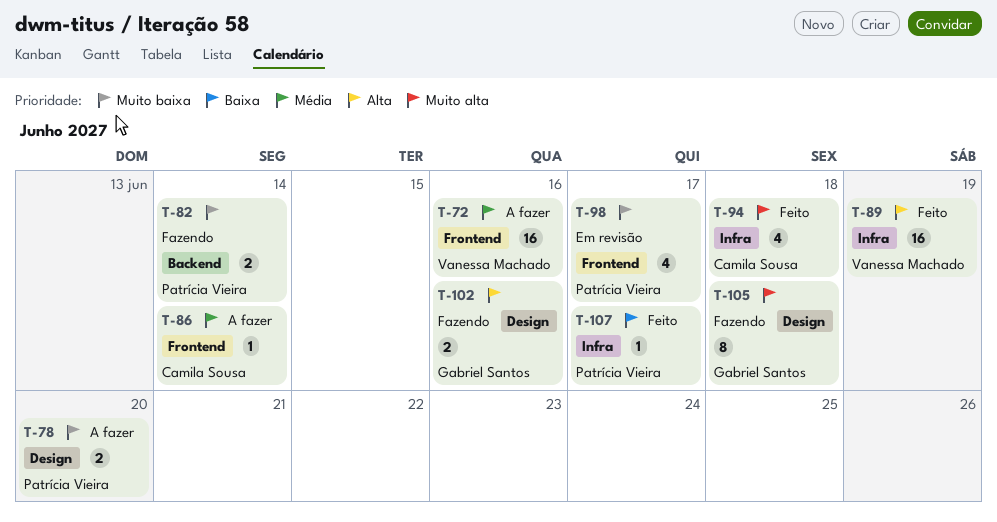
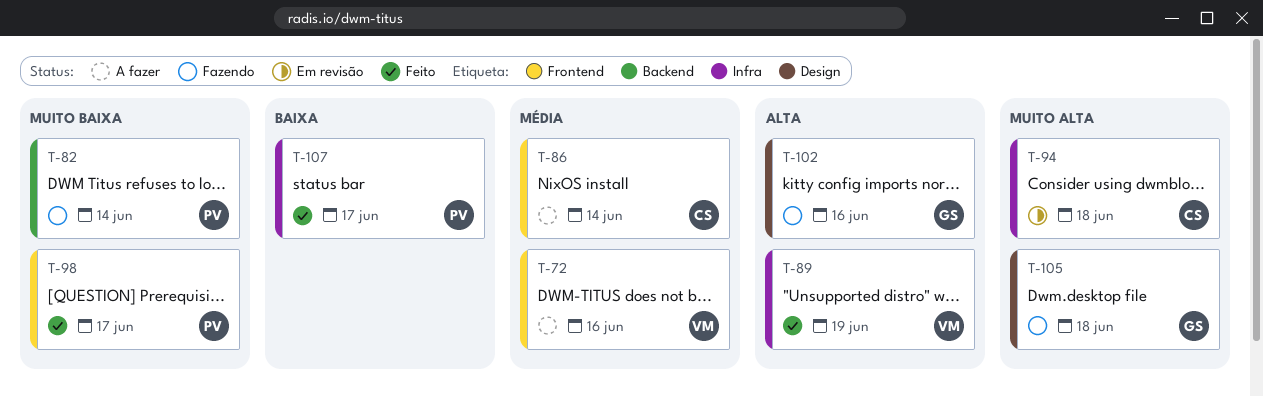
T-78: present -> none
T-94, status: Feito -> Em revisão
T-98, status: Em revisão -> Feito

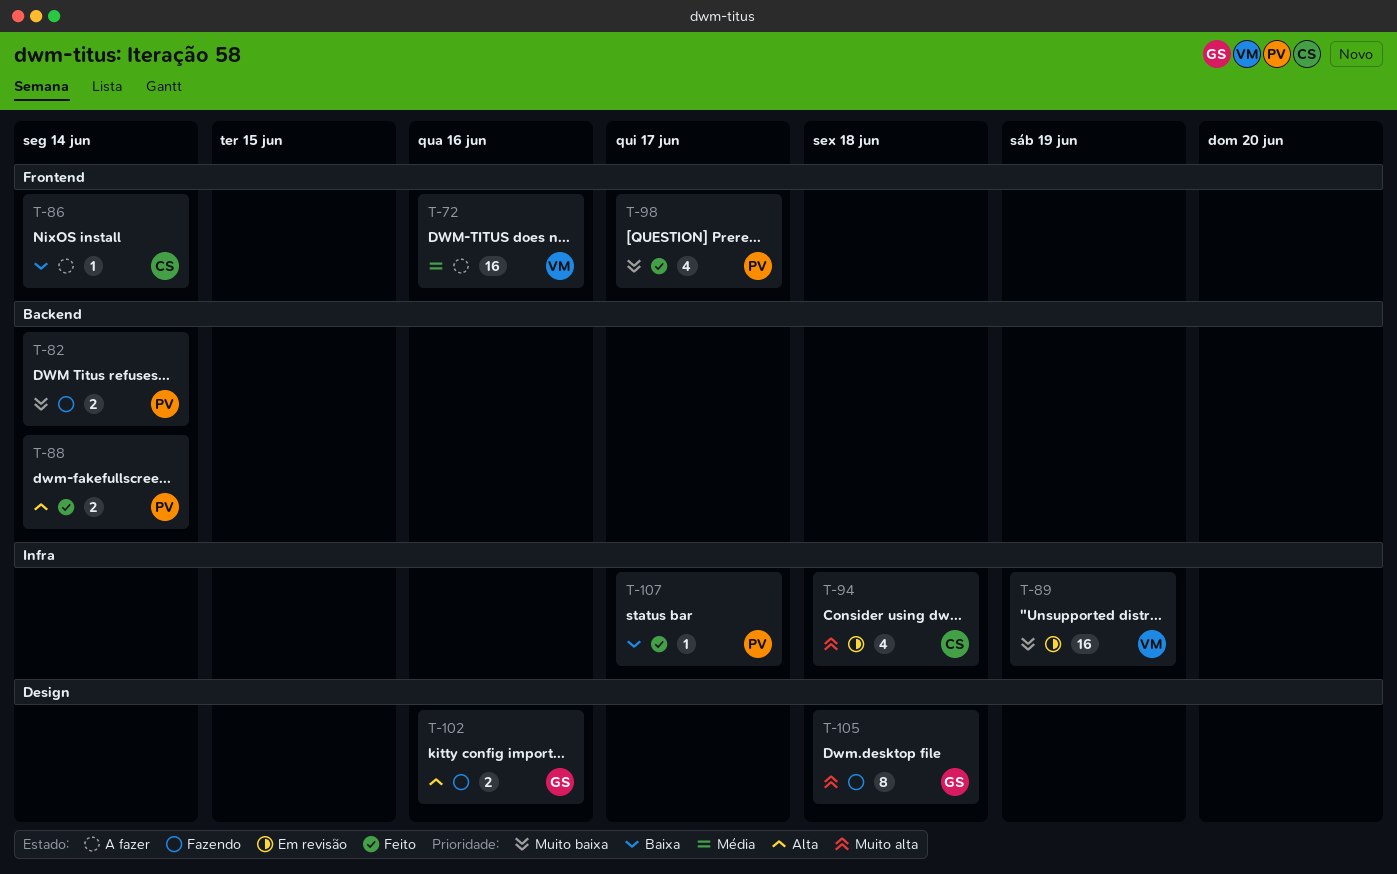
T-86, priority: Média -> Baixa
T-88: none -> present
T-89, status: Feito -> Em revisão
T-89, priority: Alta -> Muito baixa

